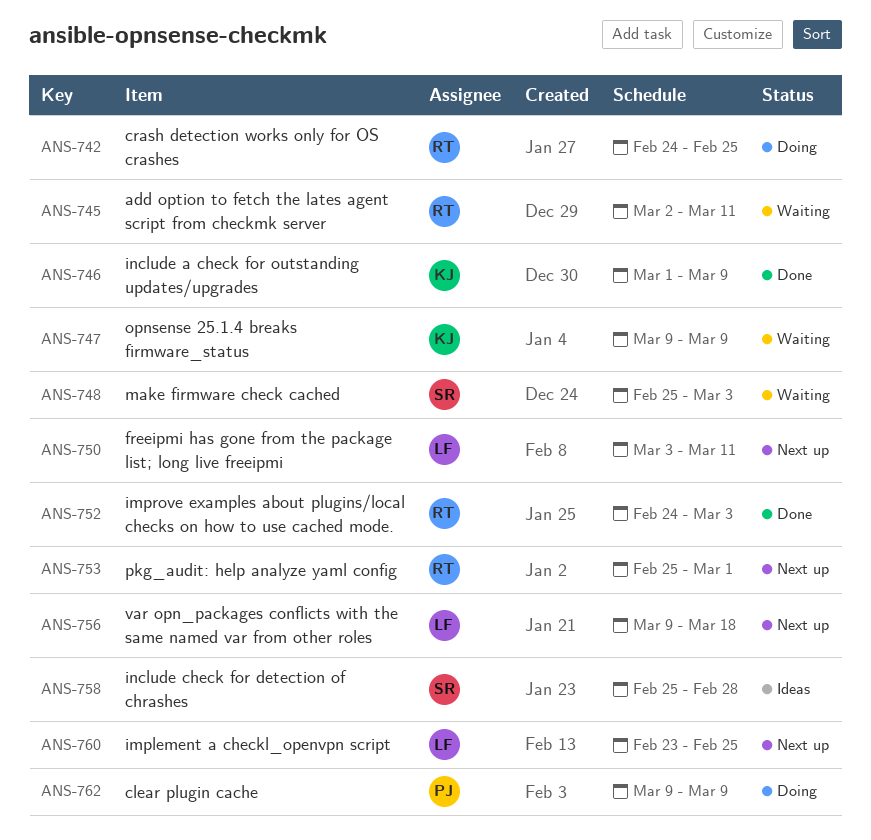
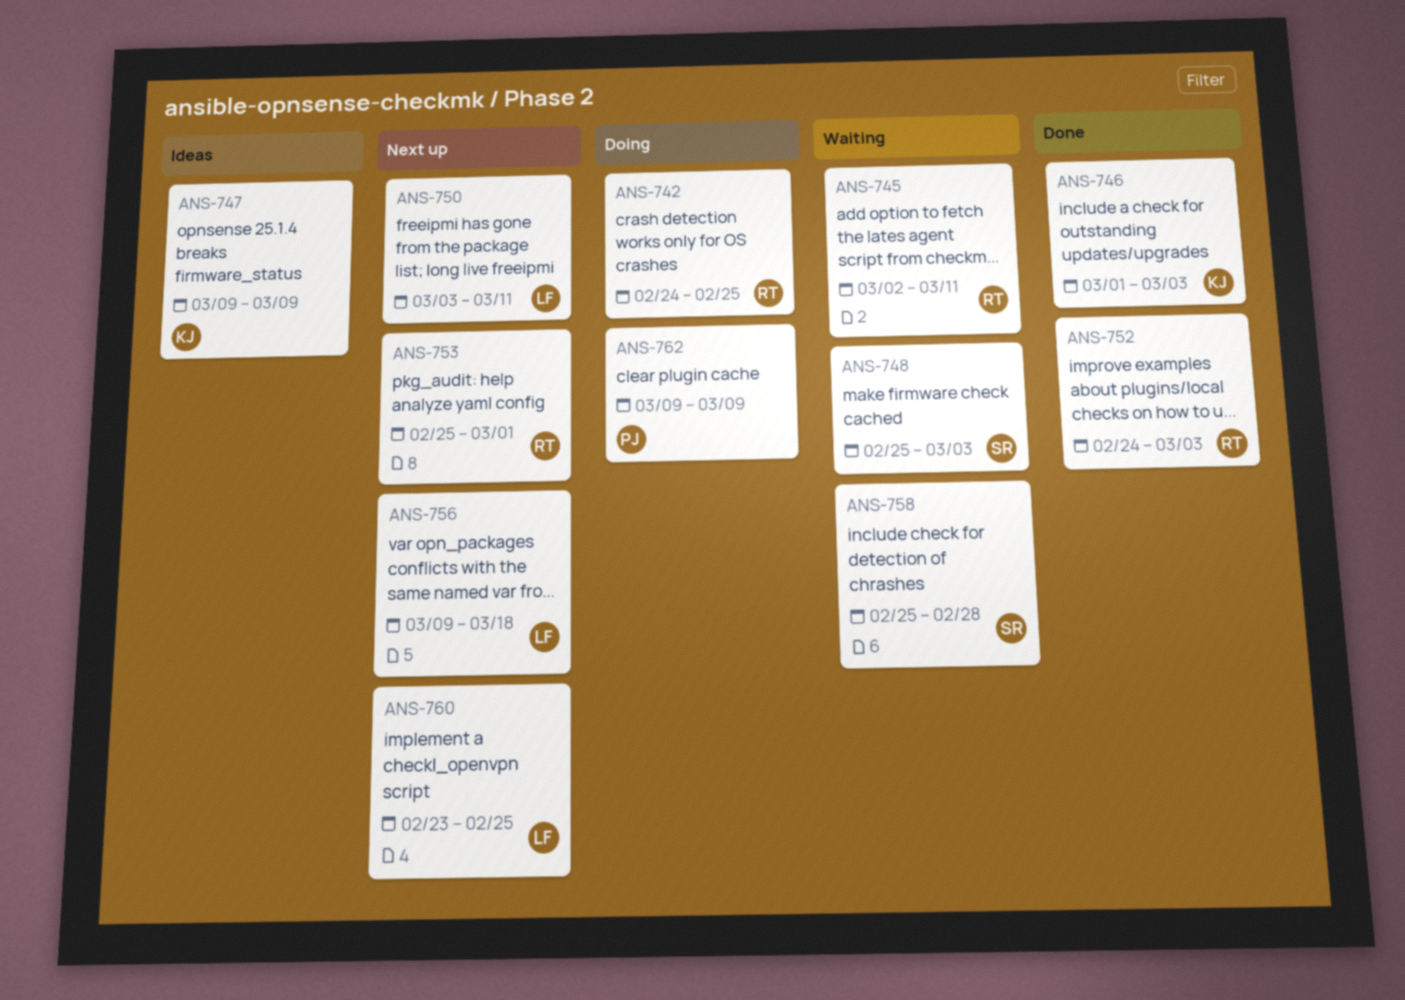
ANS-746, due: Mar 9 -> Mar 3
ANS-747, status: Waiting -> Ideas
ANS-758, status: Ideas -> Waiting

